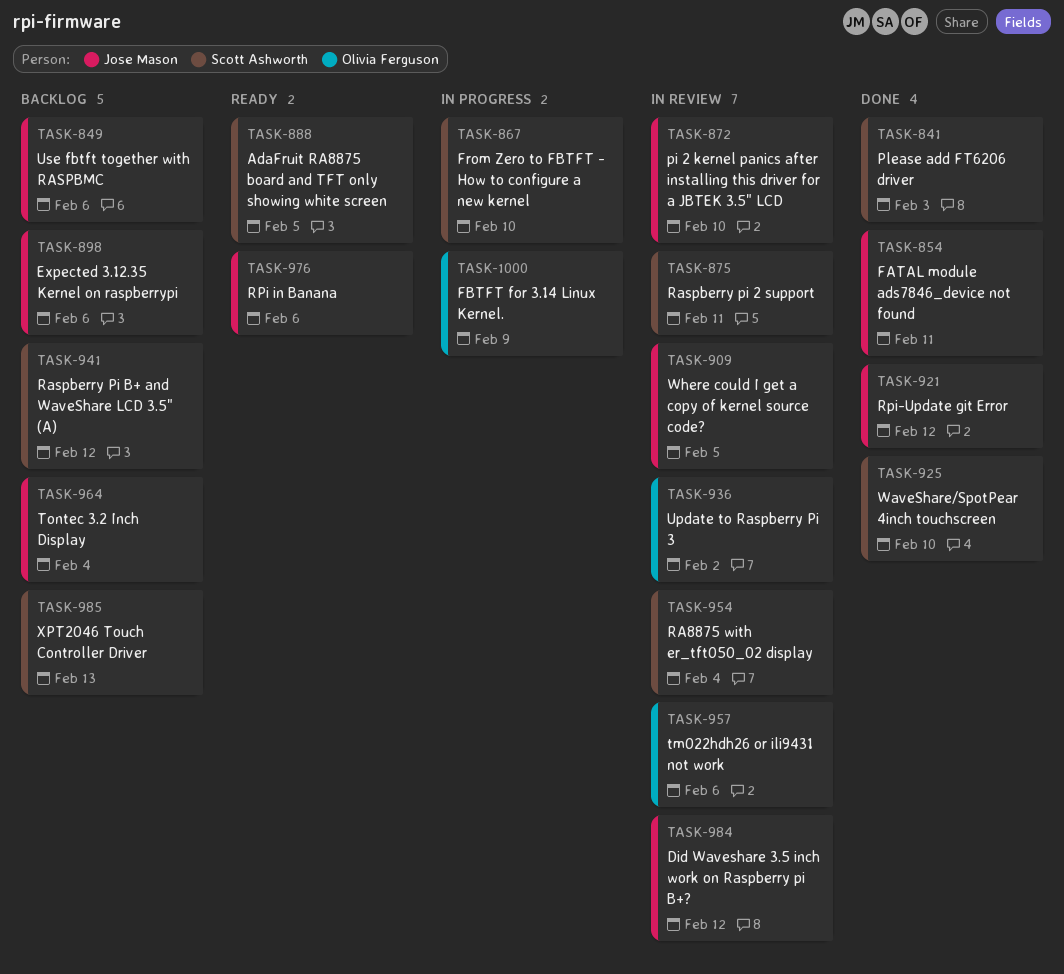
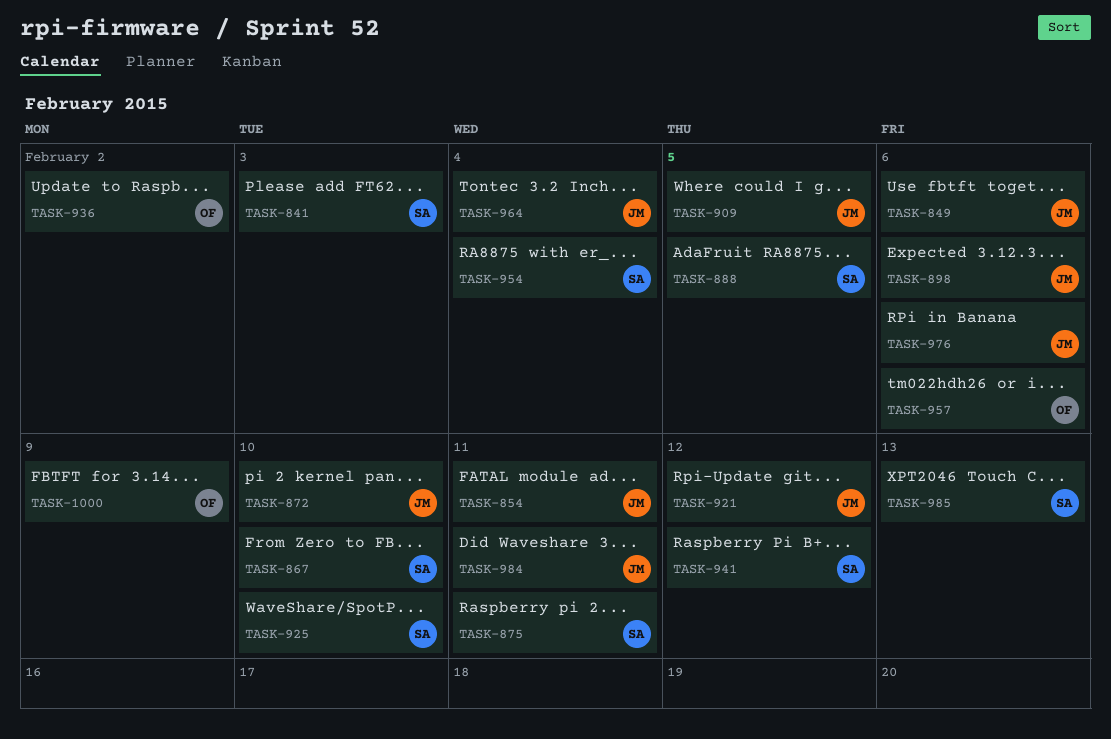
TASK-984, due: Feb 12 -> Feb 11

